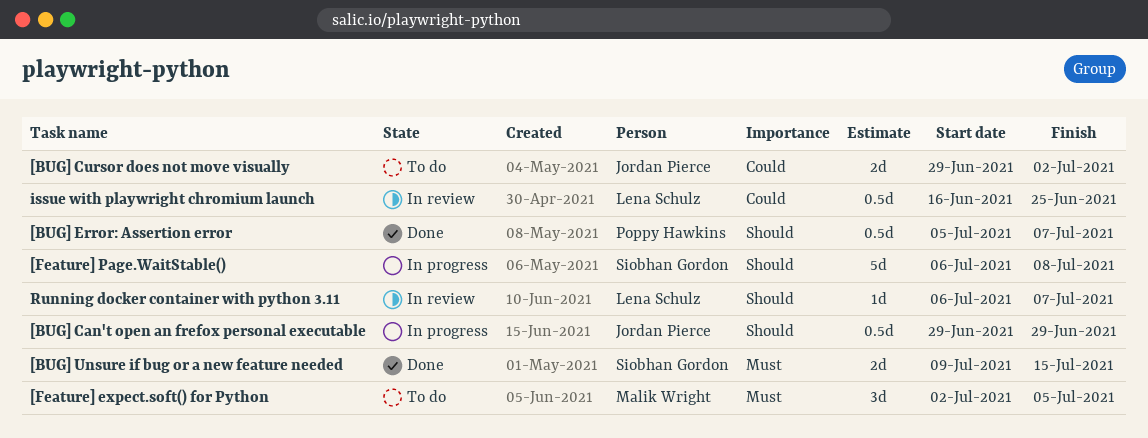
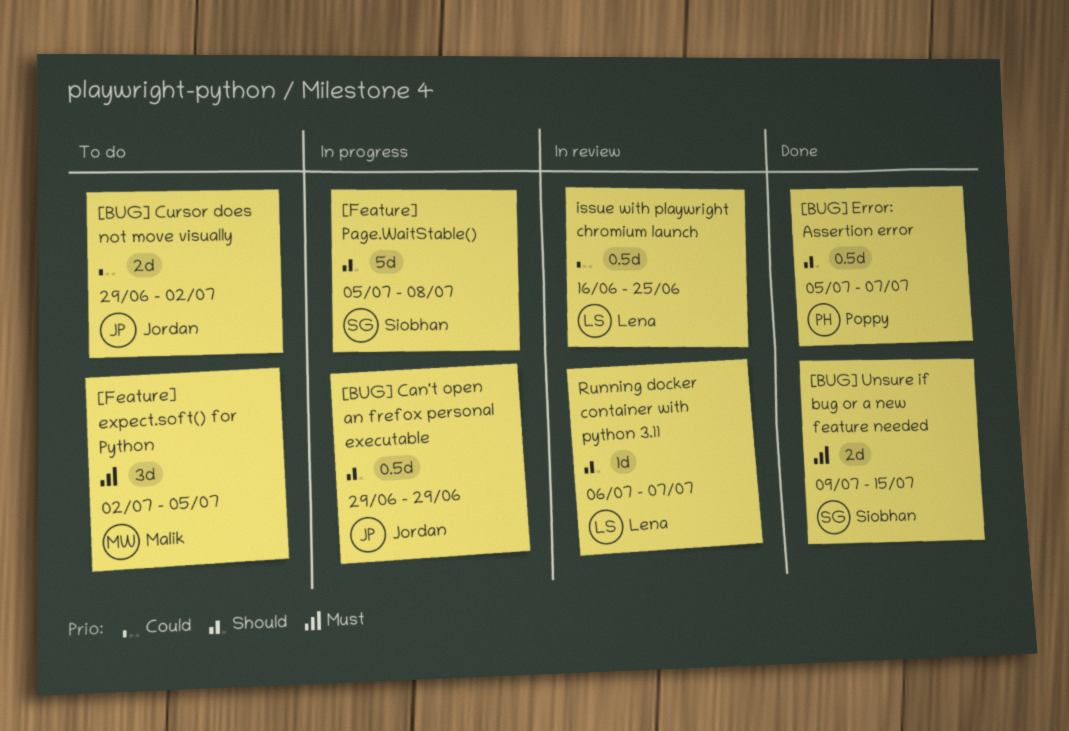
[Feature] Page.WaitStable(), start: Jul 6 -> Jul 5

